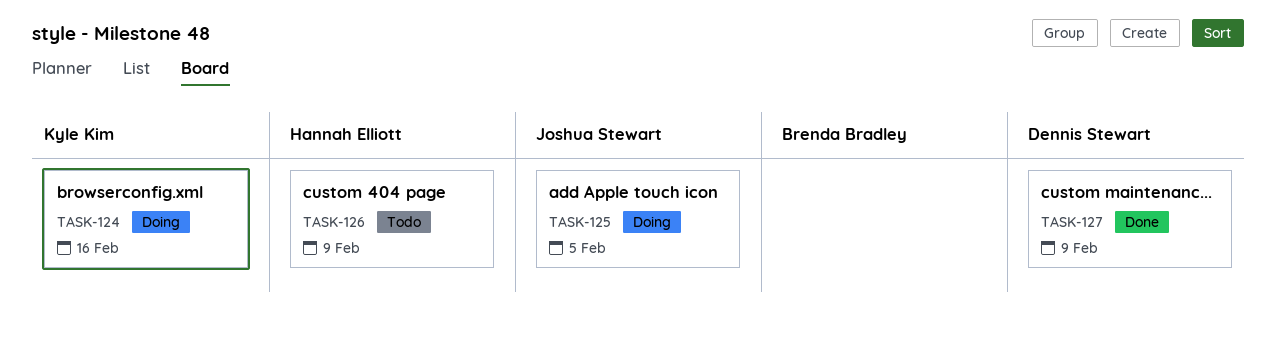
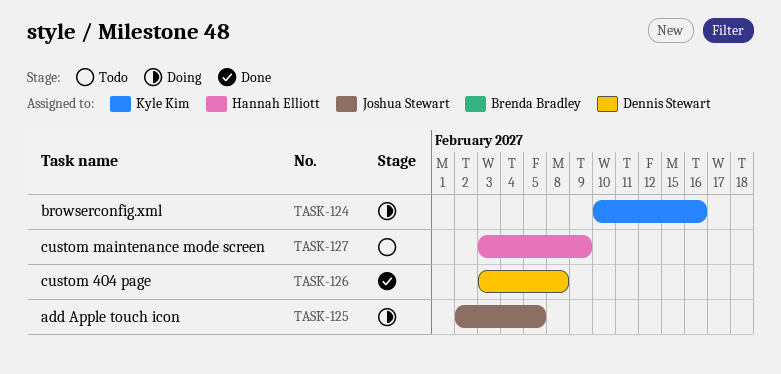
TASK-126, status: Todo -> Done
TASK-126, owner: Hannah Elliott -> Dennis Stewart
TASK-126, due: Feb 9 -> Feb 8
TASK-127, status: Done -> Todo
TASK-127, owner: Dennis Stewart -> Hannah Elliott

